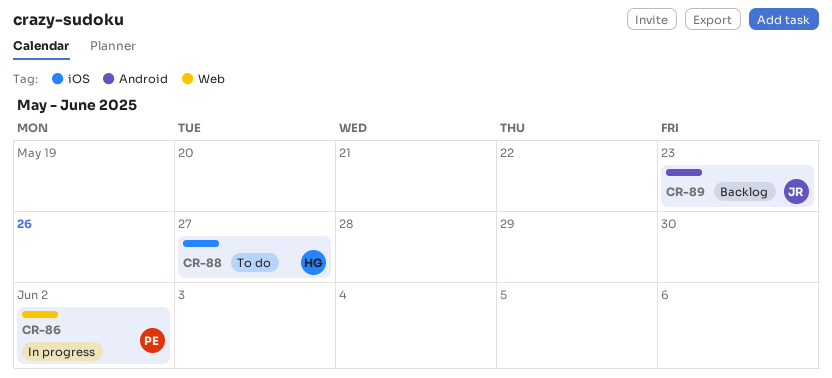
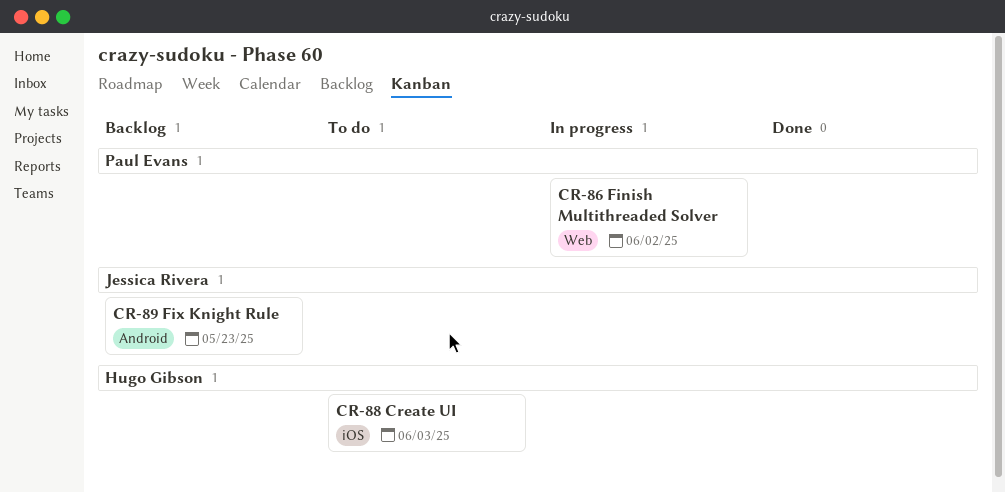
CR-88, due: May 27 -> Jun 3

